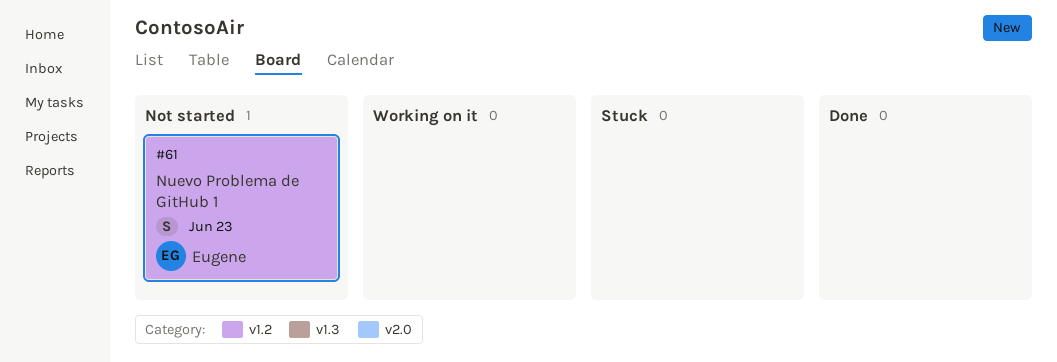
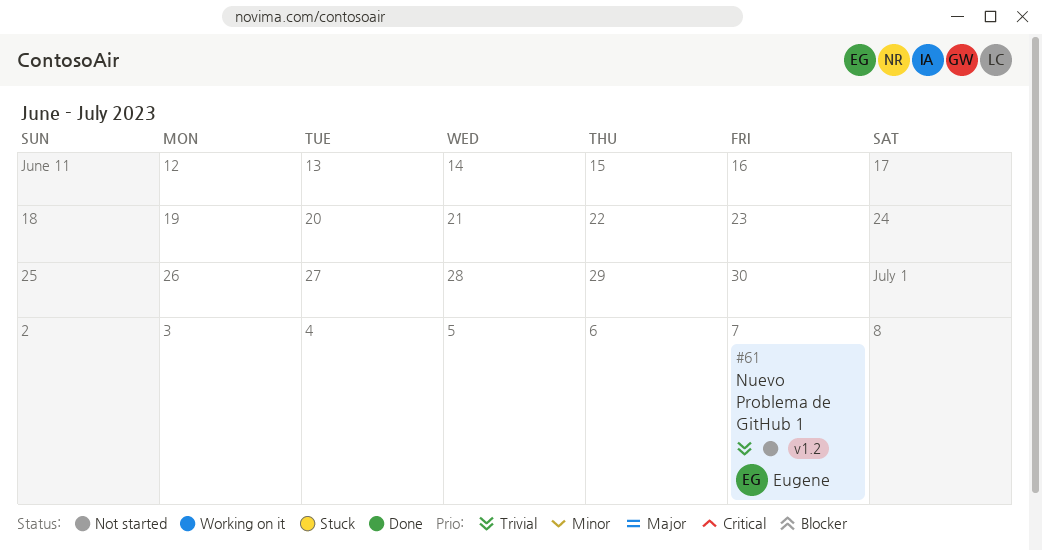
#61, due: Jun 23 -> Jul 7

